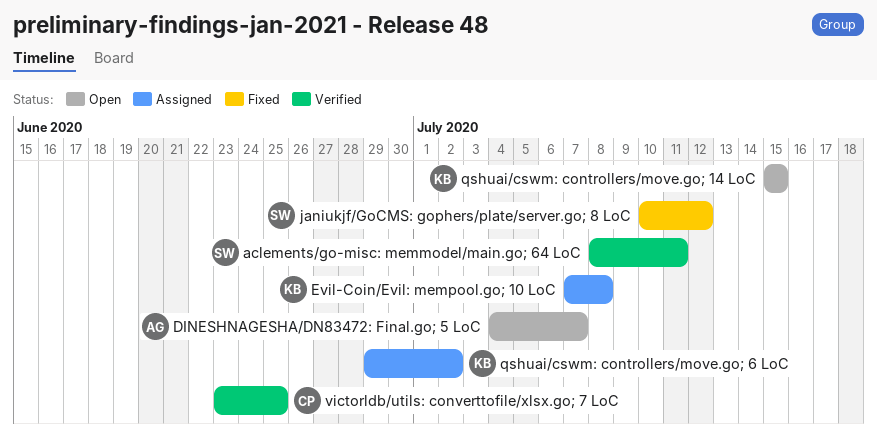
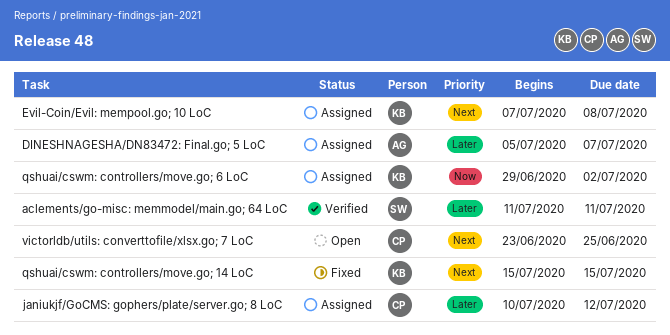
aclements/go-misc: memmodel/main.go; 64 LoC, start: Jul 8 -> Jul 11
DINESHNAGESHA/DN83472: Final.go; 5 LoC, status: Open -> Assigned
DINESHNAGESHA/DN83472: Final.go; 5 LoC, start: Jul 4 -> Jul 5
janiukjf/GoCMS: gophers/plate/server.go; 8 LoC, status: Fixed -> Assigned
janiukjf/GoCMS: gophers/plate/server.go; 8 LoC, owner: SW -> CP
qshuai/cswm: controllers/move.go; 14 LoC, status: Open -> Fixed
victorldb/utils: converttofile/xlsx.go; 7 LoC, status: Verified -> Open

